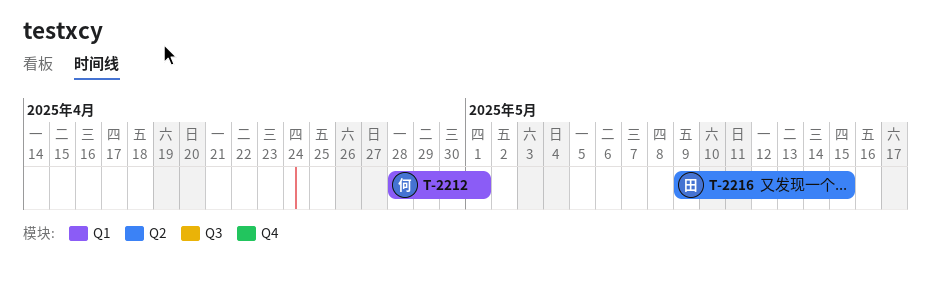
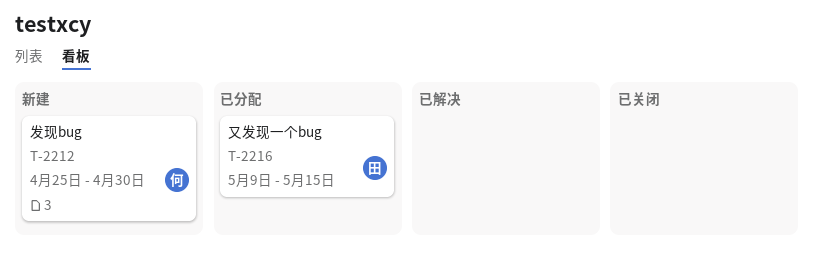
T-2212, start: Apr 28 -> Apr 25
T-2212, due: May 1 -> Apr 30

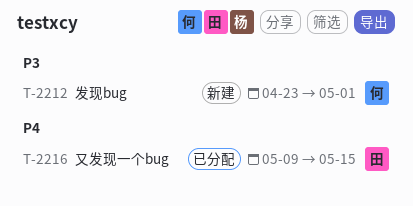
T-2212, start: Apr 25 -> Apr 23
T-2212, due: Apr 30 -> May 1

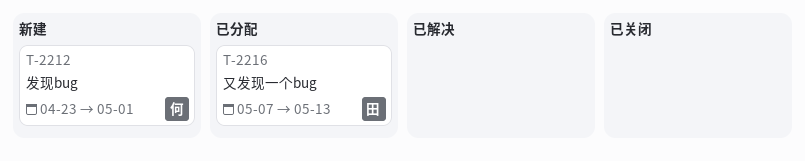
T-2216, start: May 9 -> May 7
T-2216, due: May 15 -> May 13

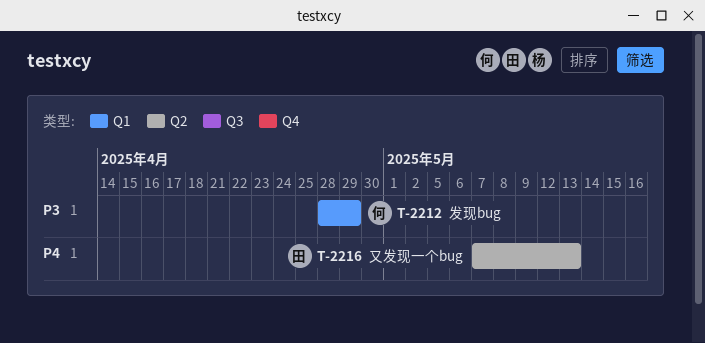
T-2212, start: Apr 23 -> Apr 28
T-2212, due: May 1 -> Apr 29

